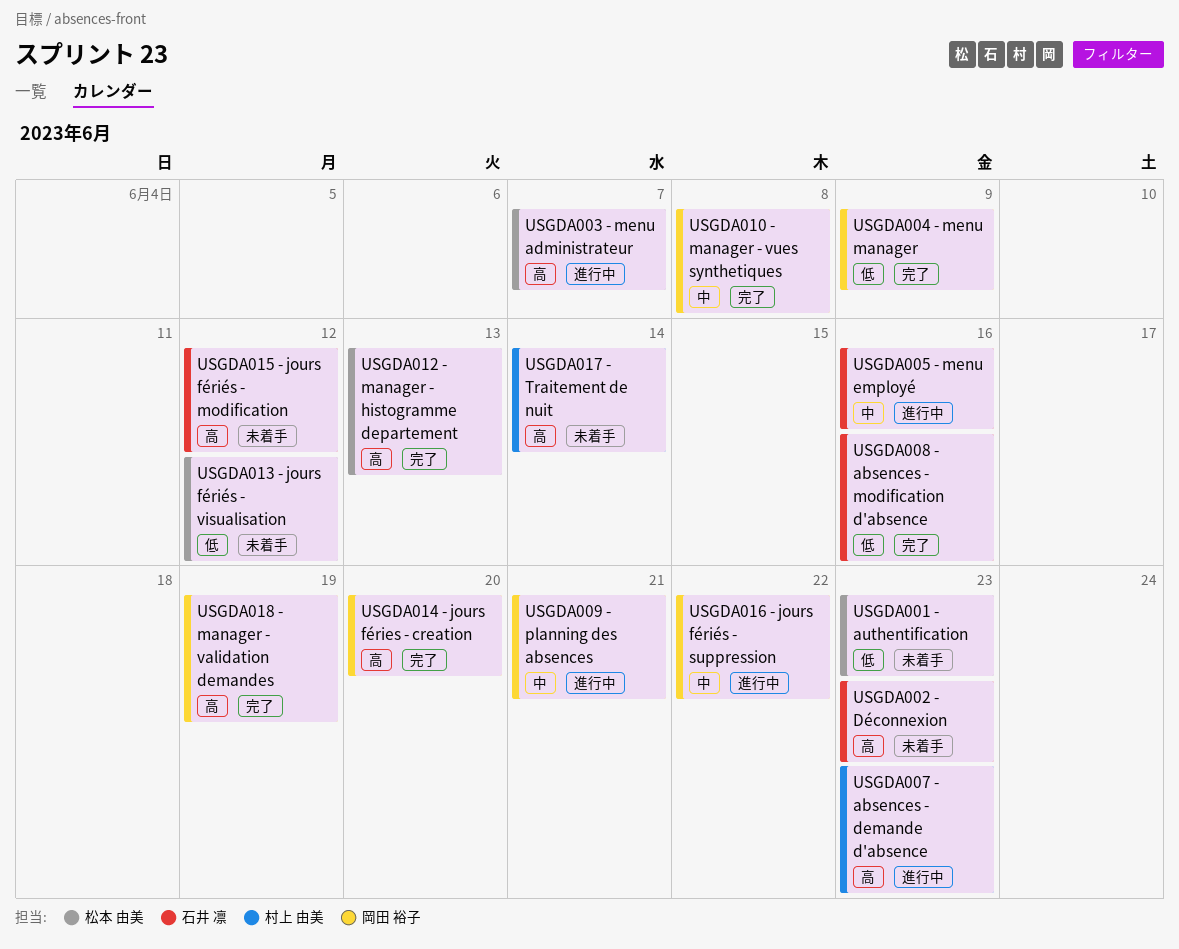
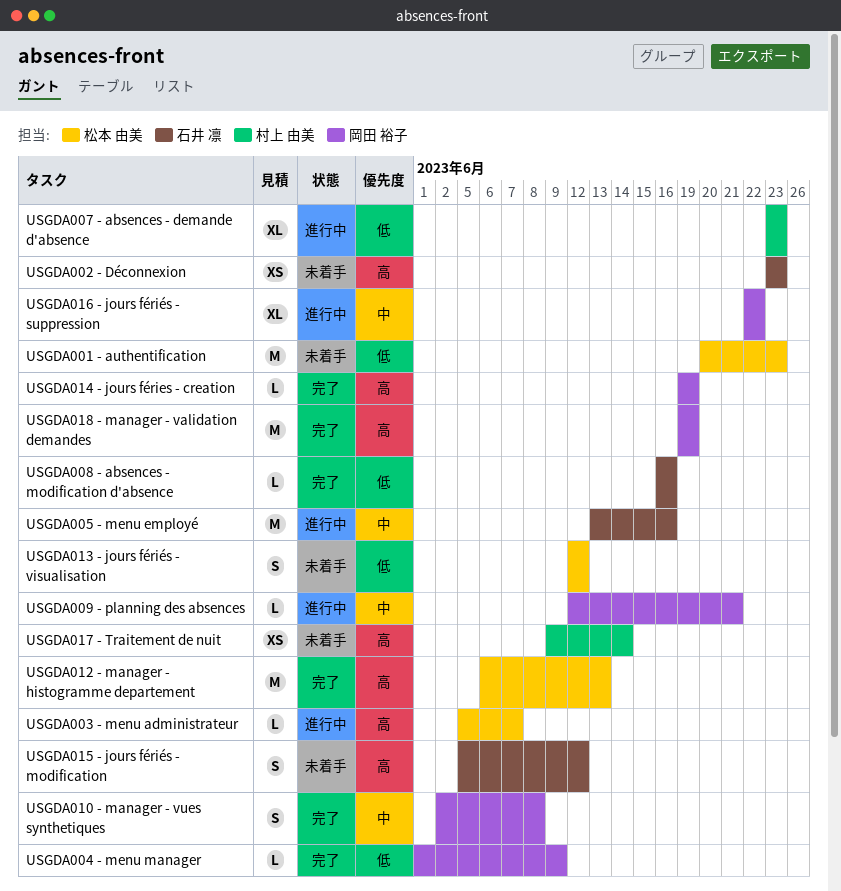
USGDA007 - absences - demande d'absence, priority: 高 -> 低
USGDA014 - jours féries - creation, due: Jun 20 -> Jun 19

